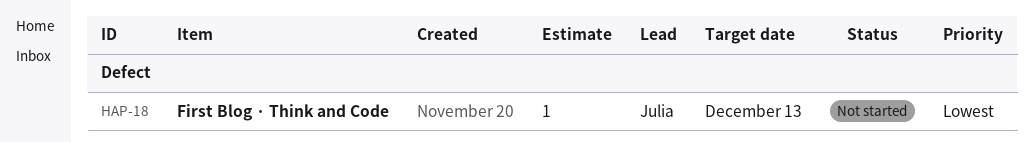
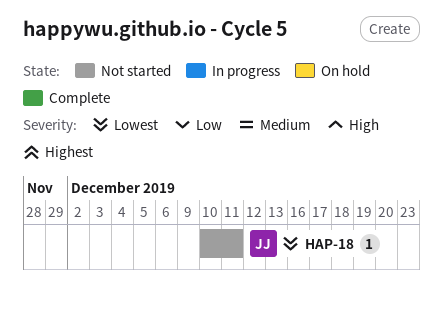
HAP-18, due: Dec 13 -> Dec 11

